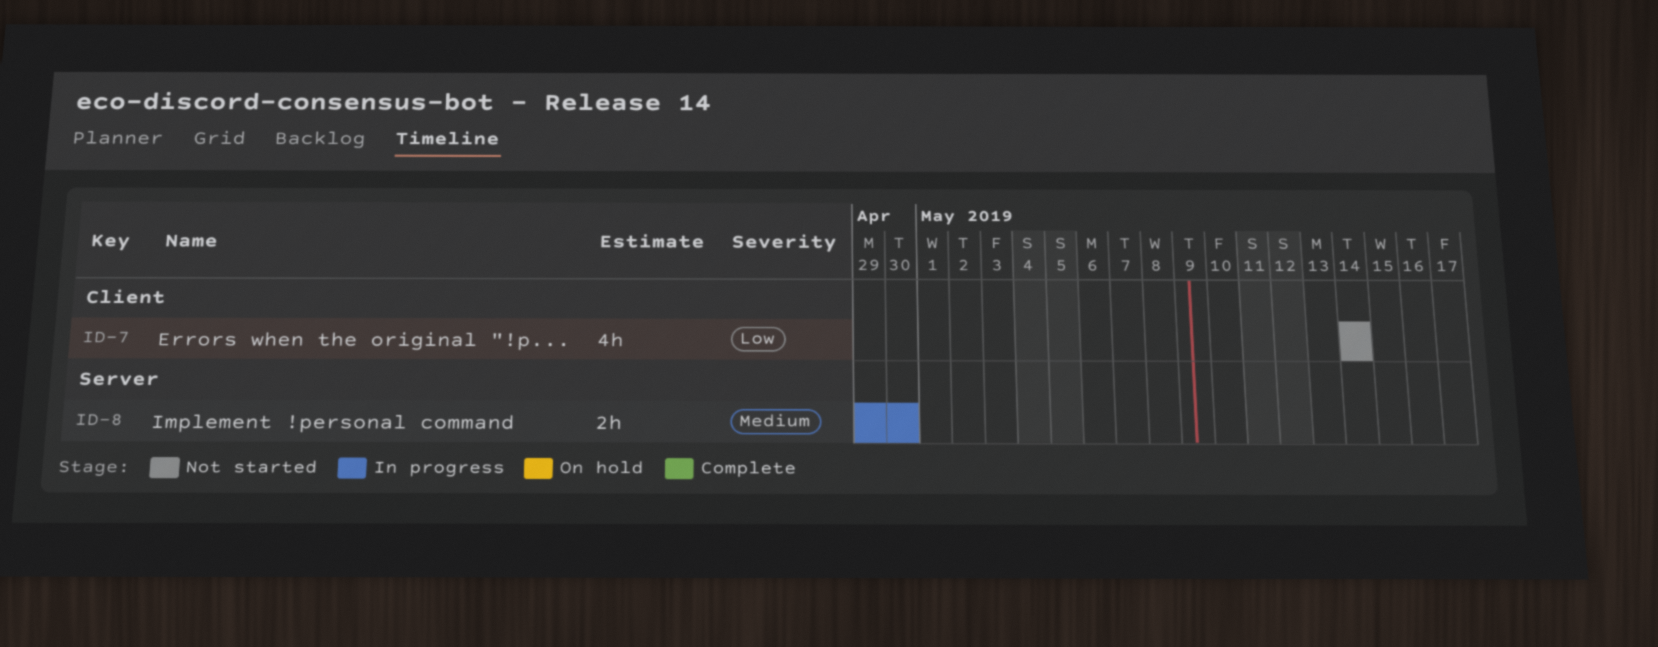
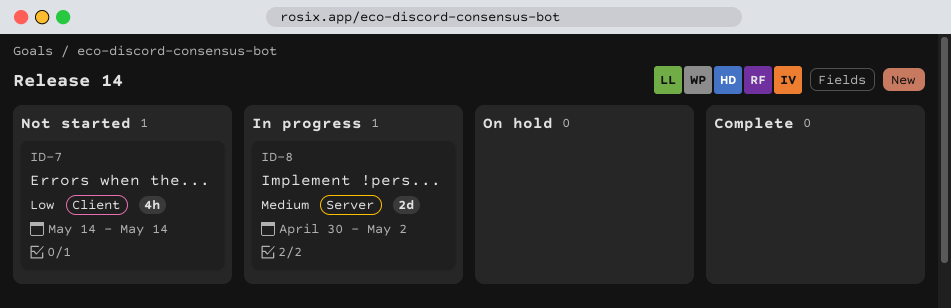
ID-8, estimate: 2h -> 2d
ID-8, start: Apr 29 -> Apr 30
ID-8, due: Apr 30 -> May 2

